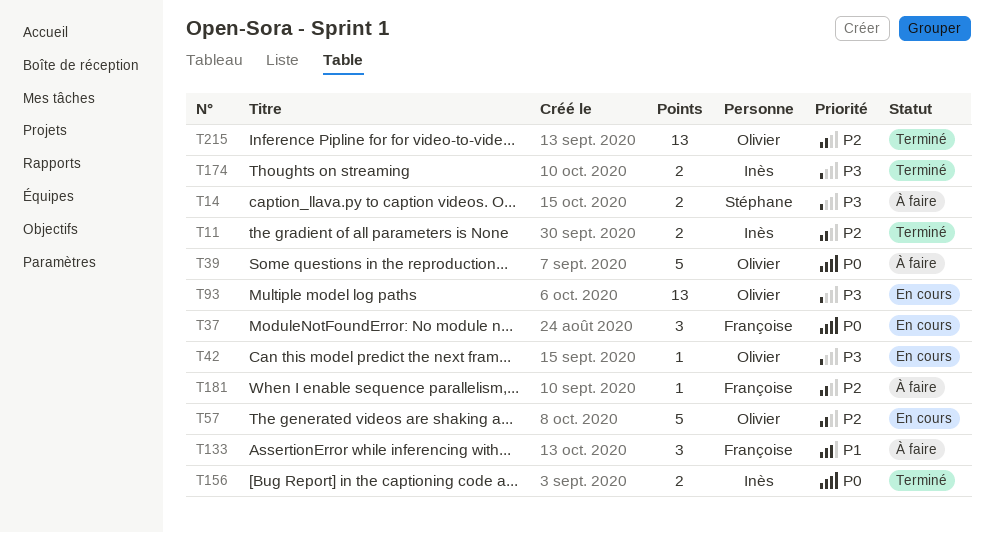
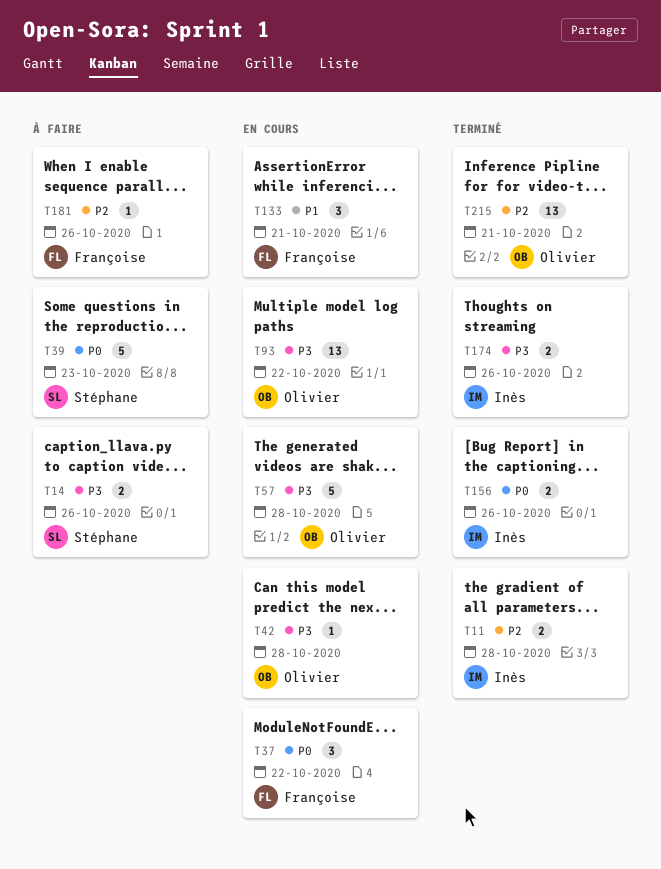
T39, owner: Olivier -> Stéphane
T57, priority: P2 -> P3
T133, status: À faire -> En cours

